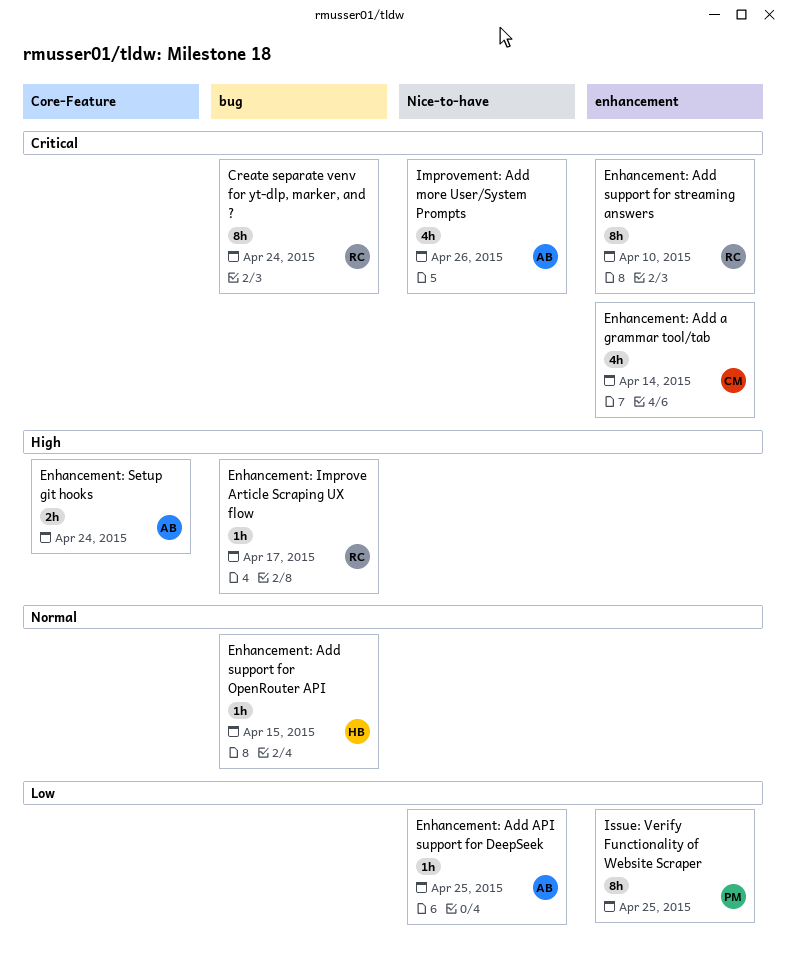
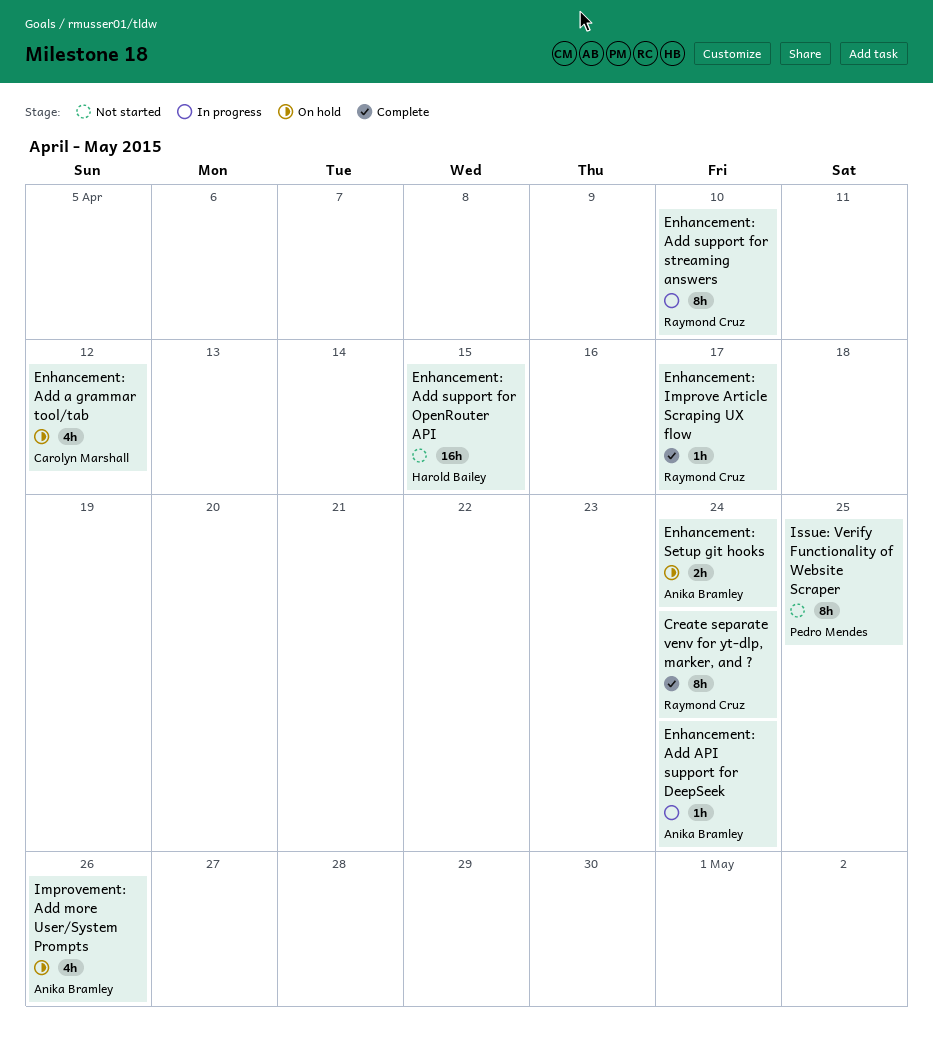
Enhancement: Add a grammar tool/tab, due: Apr 14 -> Apr 12
Enhancement: Add API support for DeepSeek, due: Apr 25 -> Apr 24
Enhancement: Add support for OpenRouter API, estimate: 1h -> 16h

